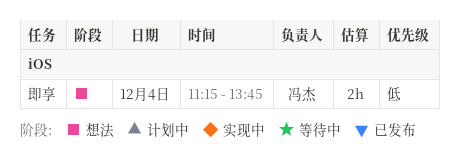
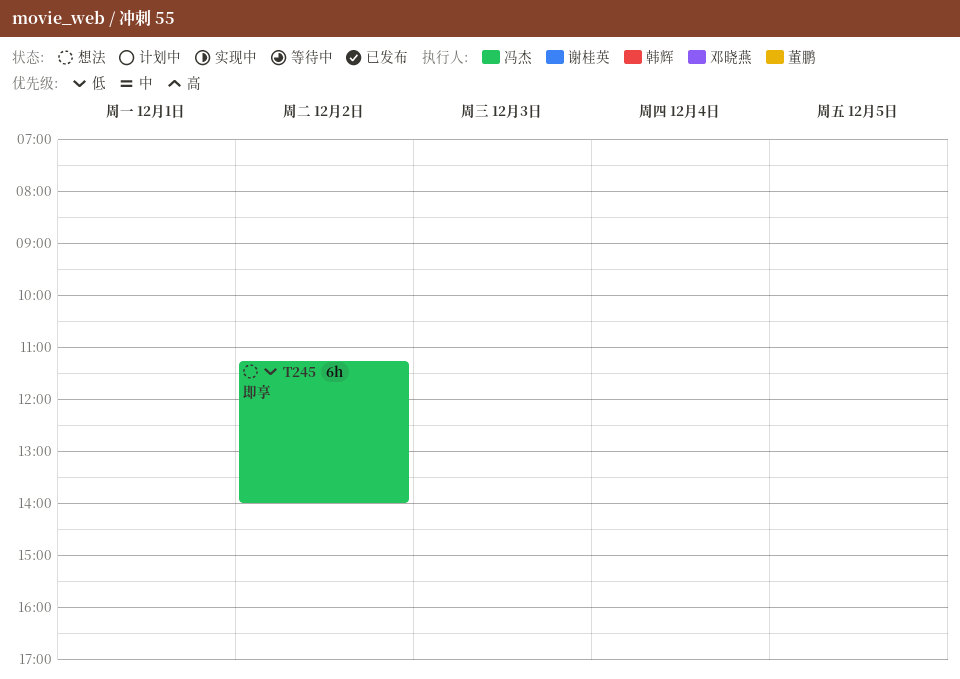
即享, estimate: 2h -> 6h
即享, day: Dec 4 -> Dec 2
即享, ends: 13:45 -> 14:00

